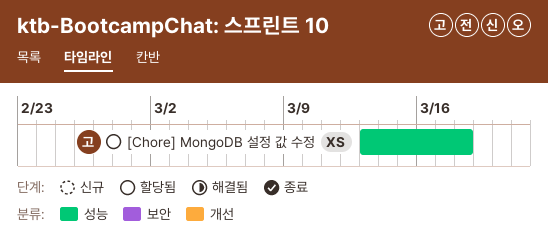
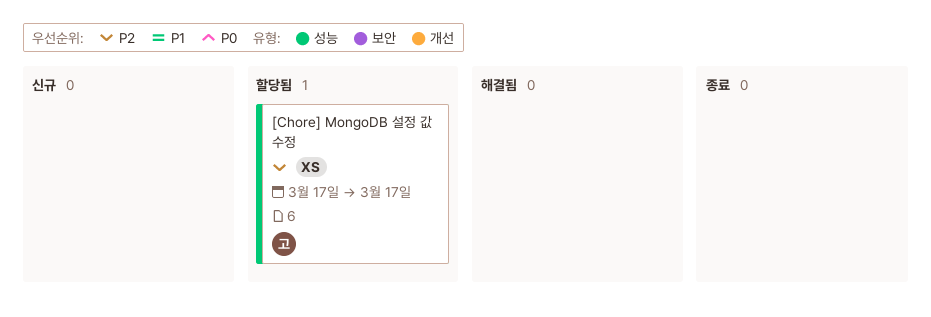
[Chore] MongoDB 설정 값 수정, start: Mar 13 -> Mar 17
[Chore] MongoDB 설정 값 수정, due: Mar 18 -> Mar 17

